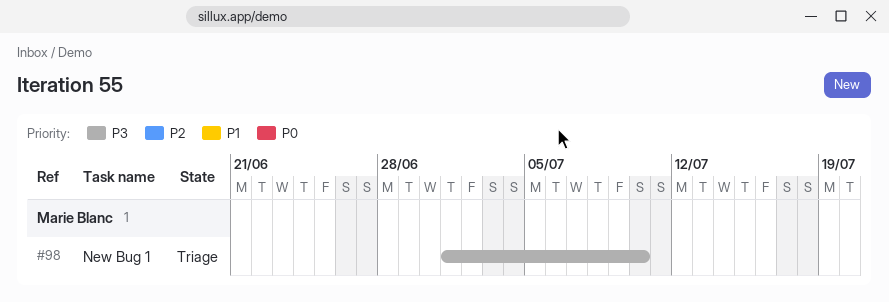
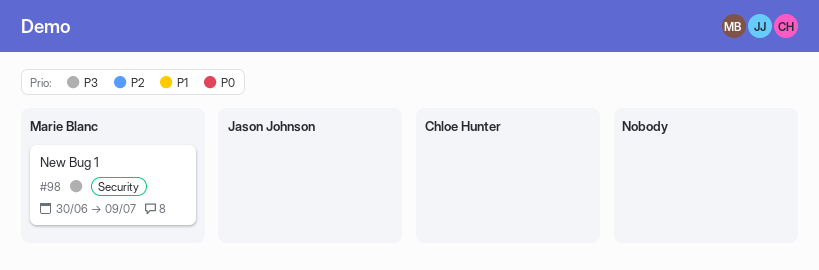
#98, start: Jul 1 -> Jun 30
#98, due: Jul 10 -> Jul 9

